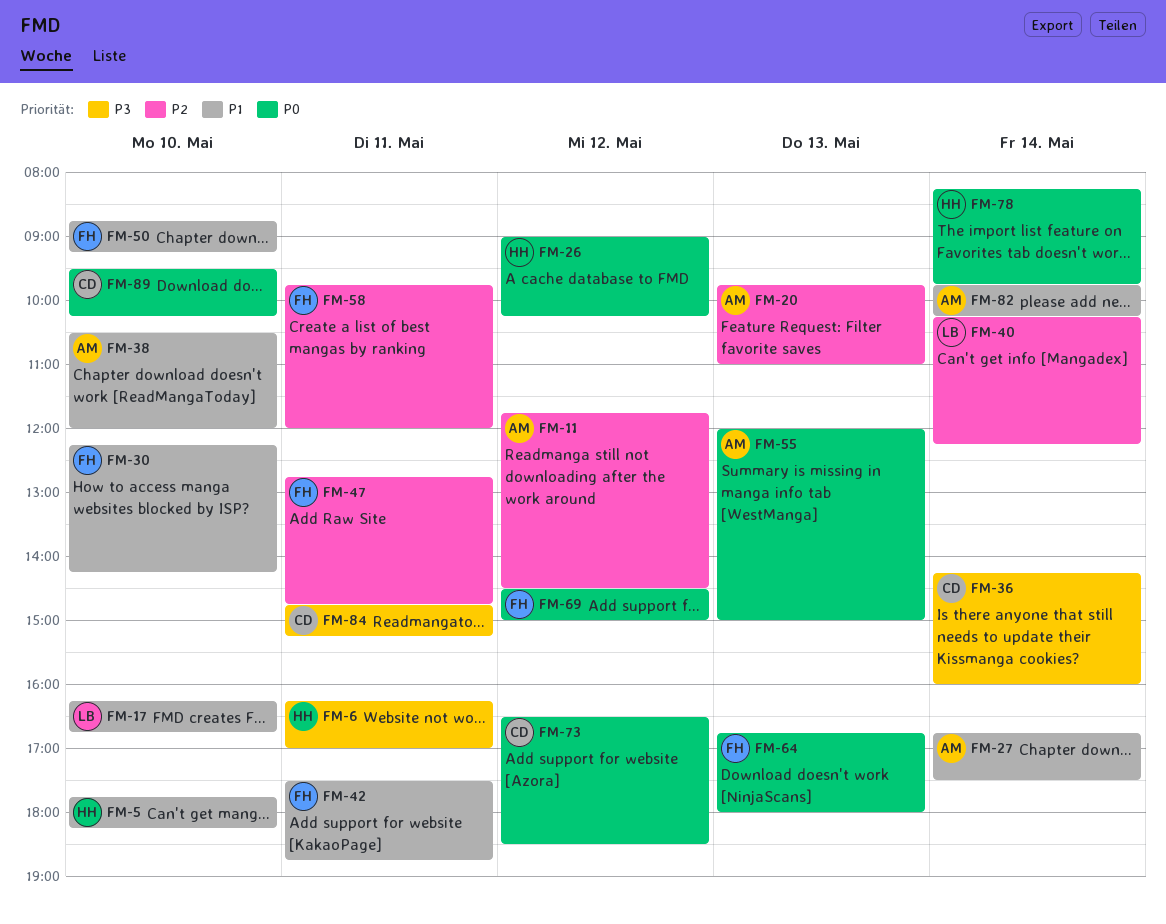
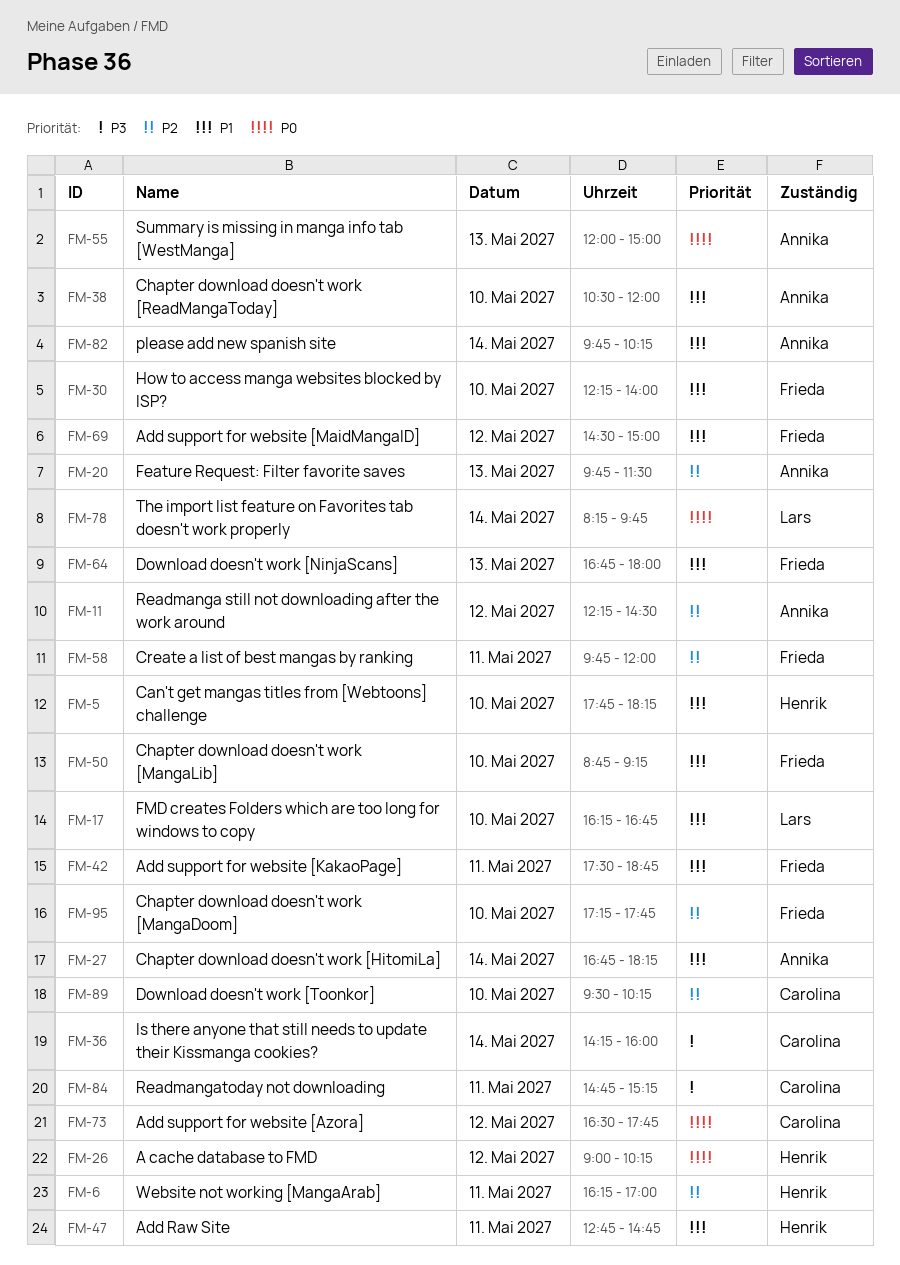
FM-6, priority: P3 -> P2
FM-11, begins: 11:45 -> 12:15
FM-20, ends: 11:00 -> 11:30
FM-27, ends: 17:30 -> 18:15
FM-30, ends: 14:15 -> 14:00
FM-40: present -> none
FM-47, owner: Frieda -> Henrik
FM-47, priority: P2 -> P1
FM-64, priority: P0 -> P1
FM-69, priority: P0 -> P1
FM-73, ends: 18:30 -> 17:45
FM-78, owner: Henrik -> Lars
FM-89, priority: P0 -> P2
FM-95: none -> present

